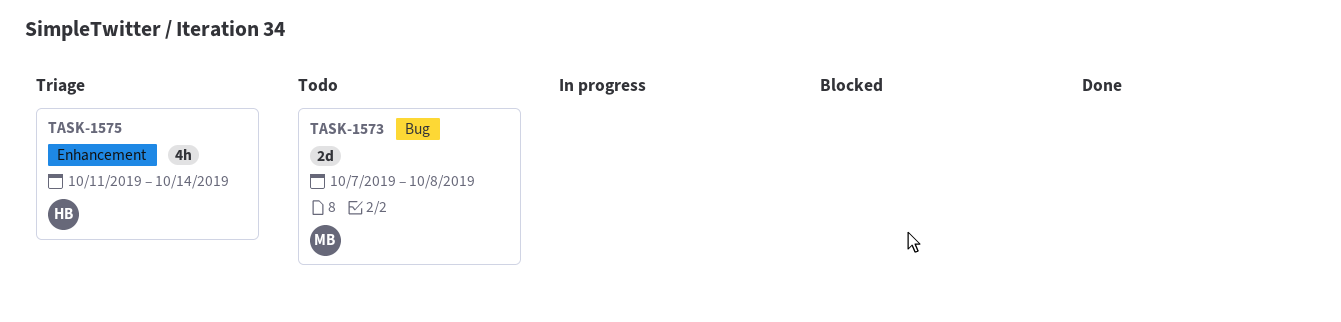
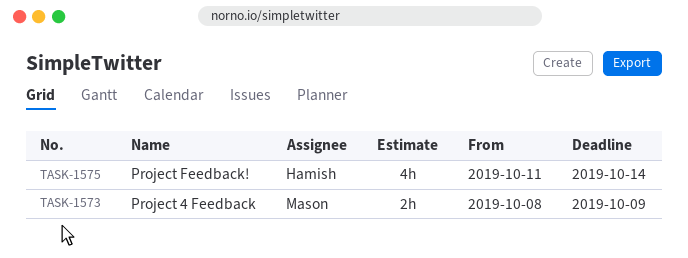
TASK-1573, estimate: 2d -> 2h
TASK-1573, start: Oct 7 -> Oct 8
TASK-1573, due: Oct 8 -> Oct 9

